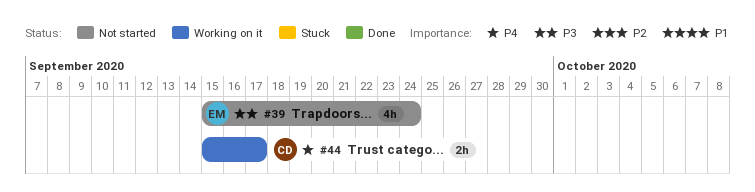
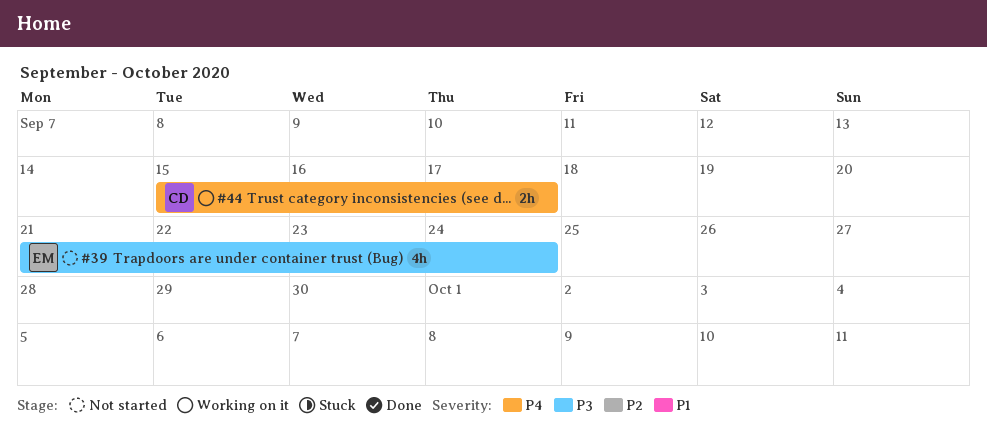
#39, start: Sep 15 -> Sep 21

